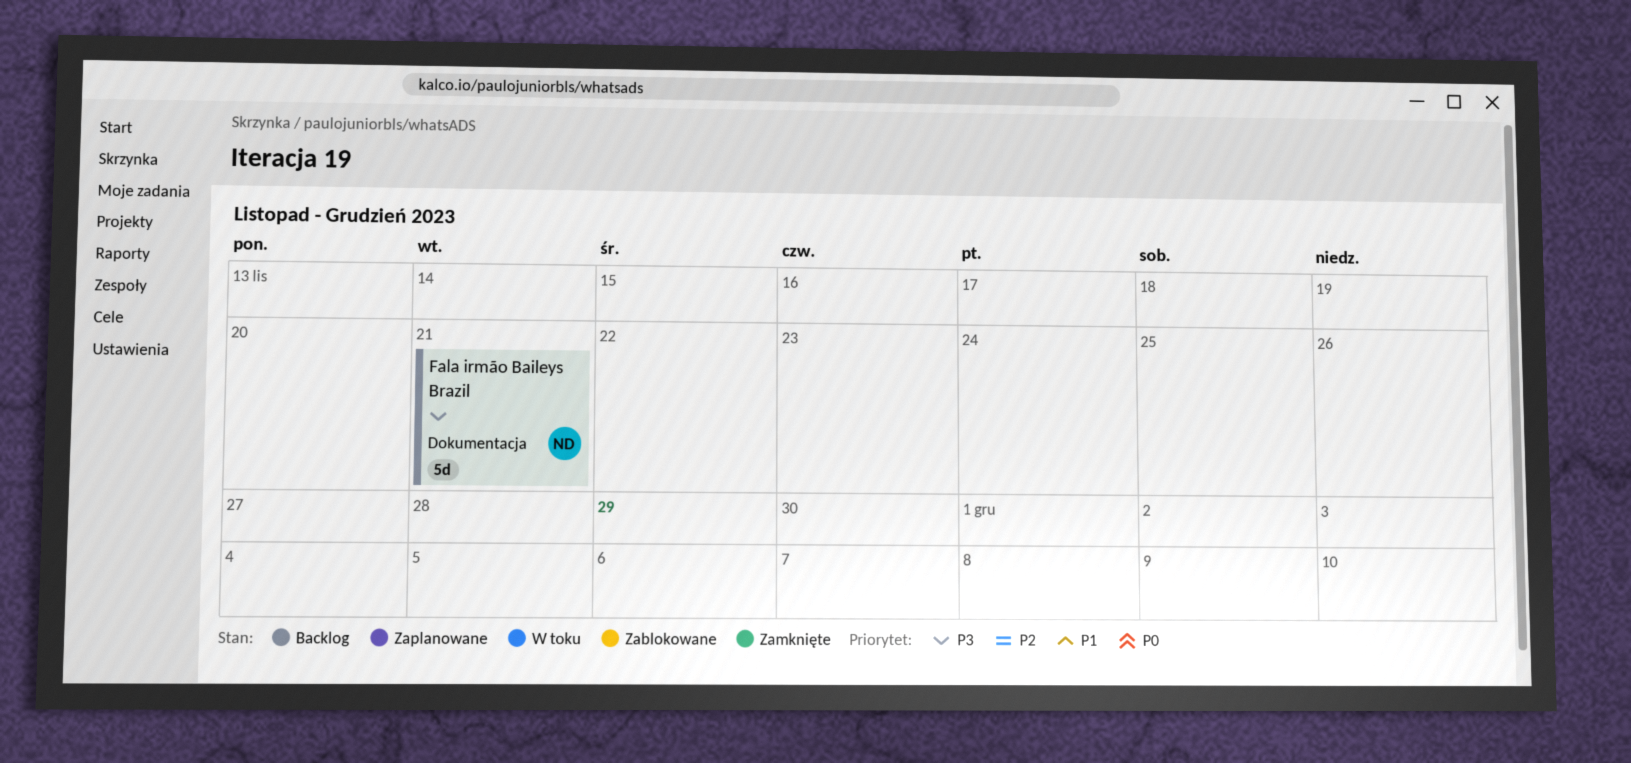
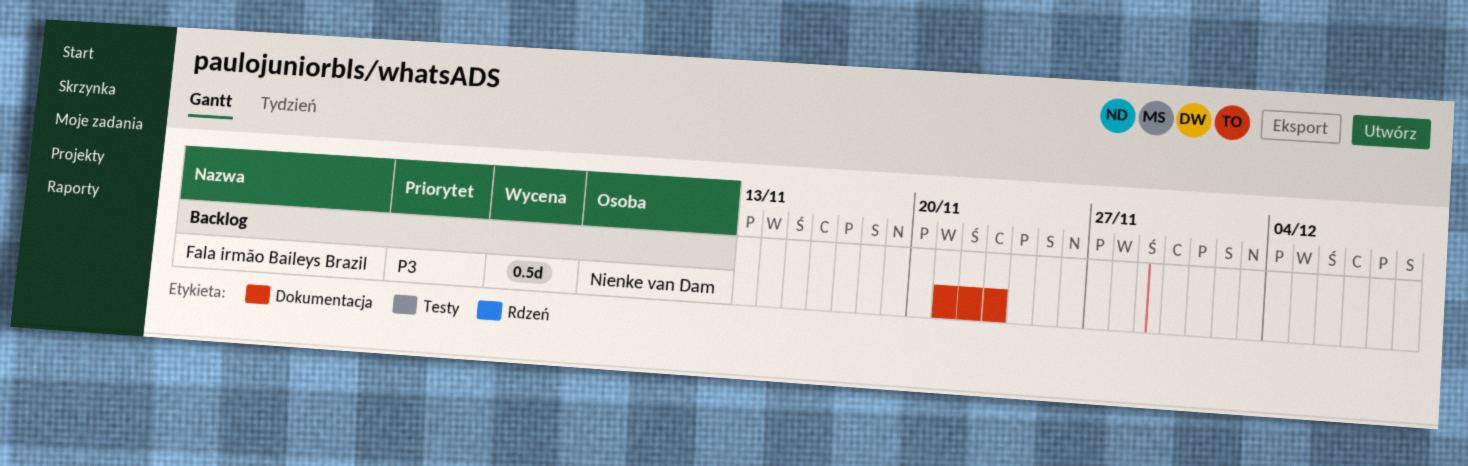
Fala irmão Baileys Brazil, estimate: 5d -> 0.5d
Fala irmão Baileys Brazil, due: Nov 21 -> Nov 23

